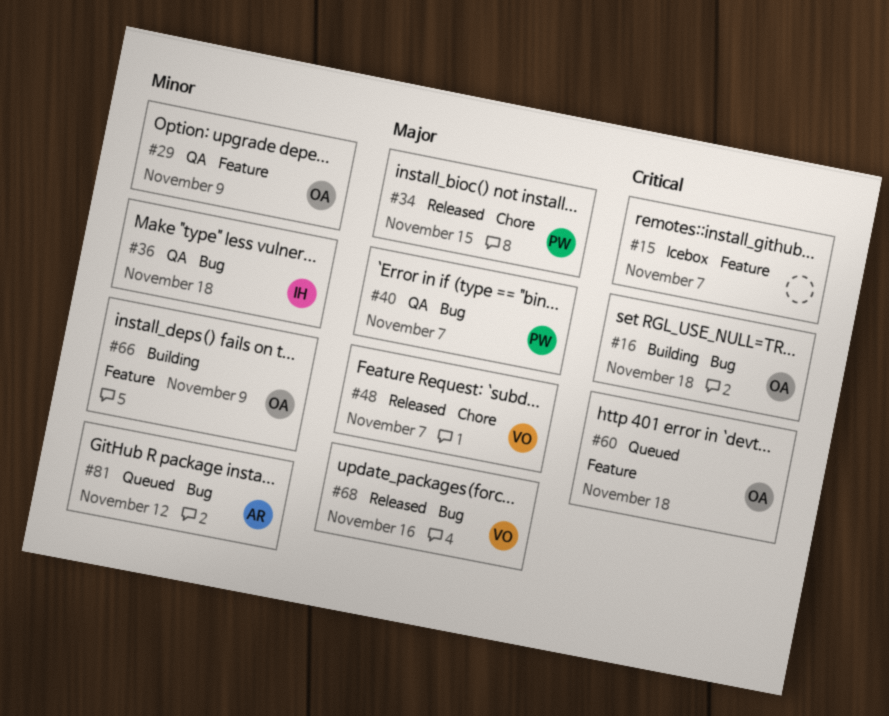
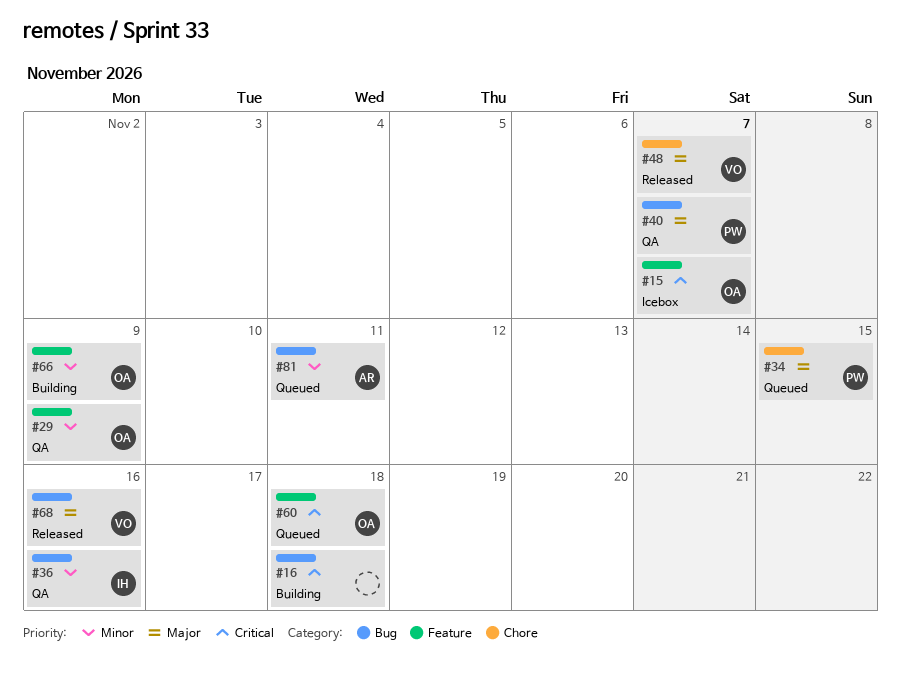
#15, owner: none -> OA
#16, owner: OA -> none
#34, status: Released -> Queued
#36, due: Nov 18 -> Nov 16
#81, due: Nov 12 -> Nov 11

